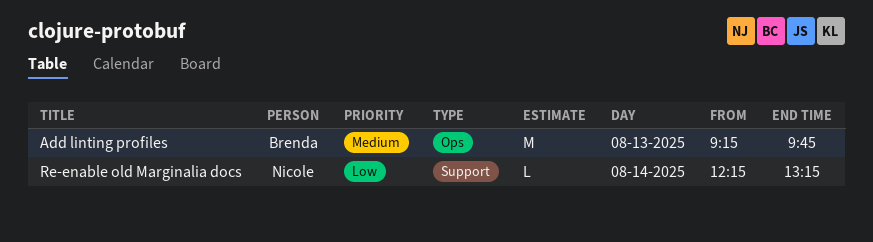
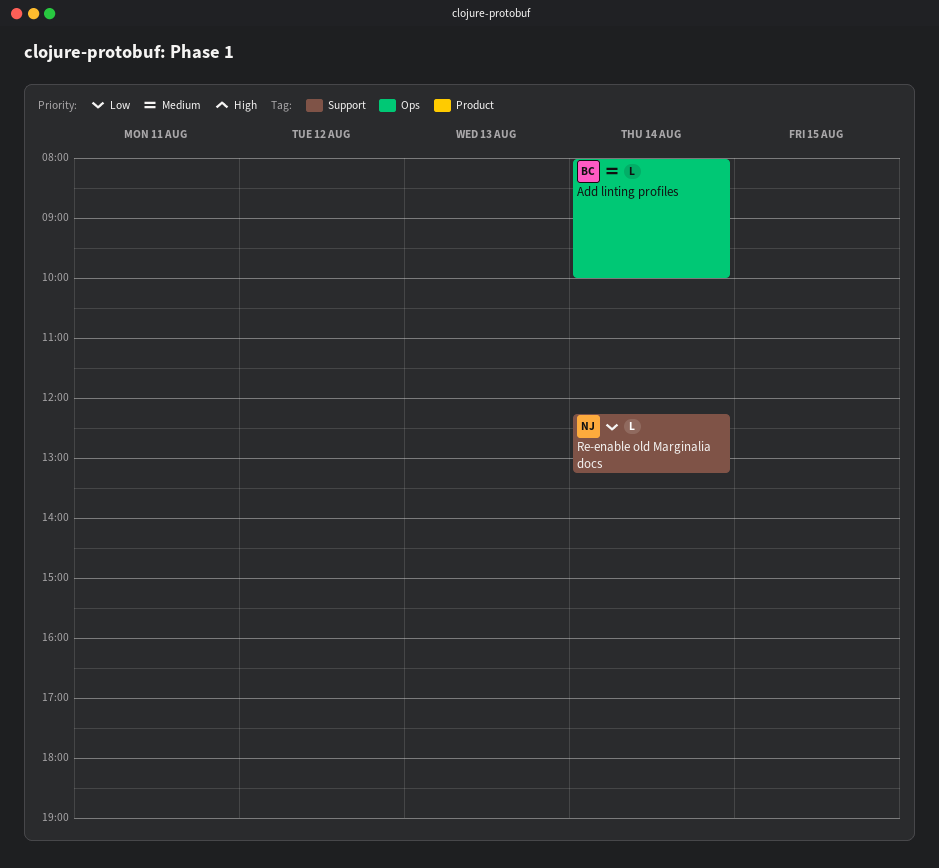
Add linting profiles, estimate: M -> L
Add linting profiles, day: Aug 13 -> Aug 14
Add linting profiles, begins: 09:15 -> 08:00
Add linting profiles, ends: 09:45 -> 10:00

